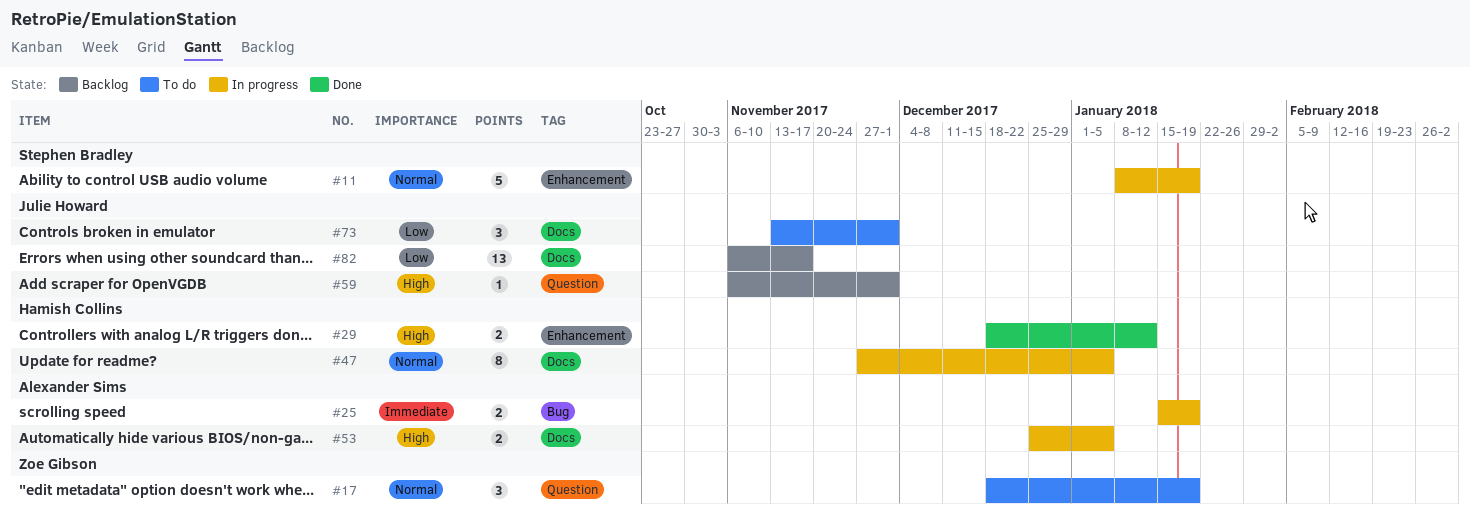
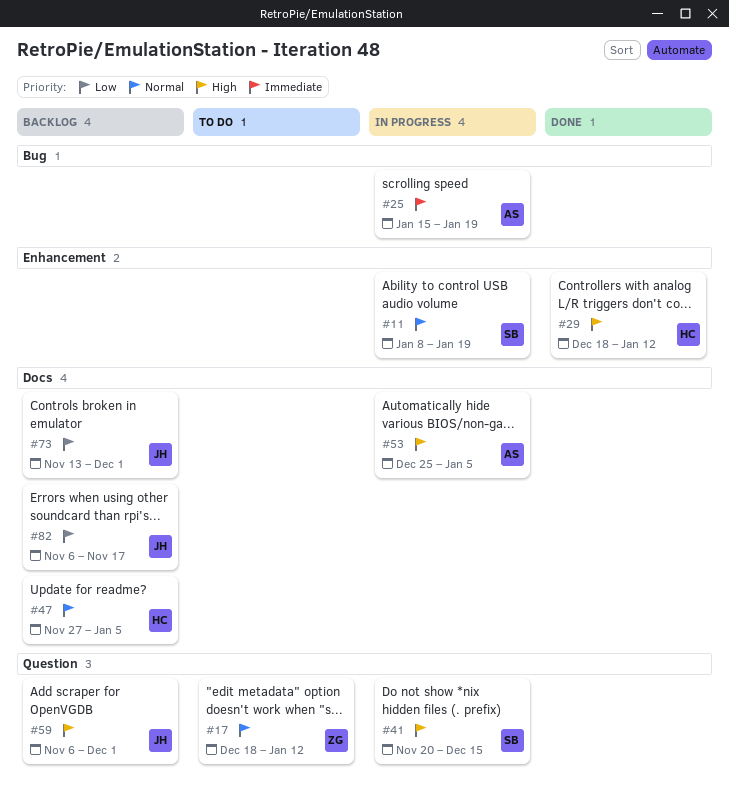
#17, due: Jan 19 -> Jan 12
#41: none -> present
#47, status: In progress -> Backlog
#73, status: To do -> Backlog

